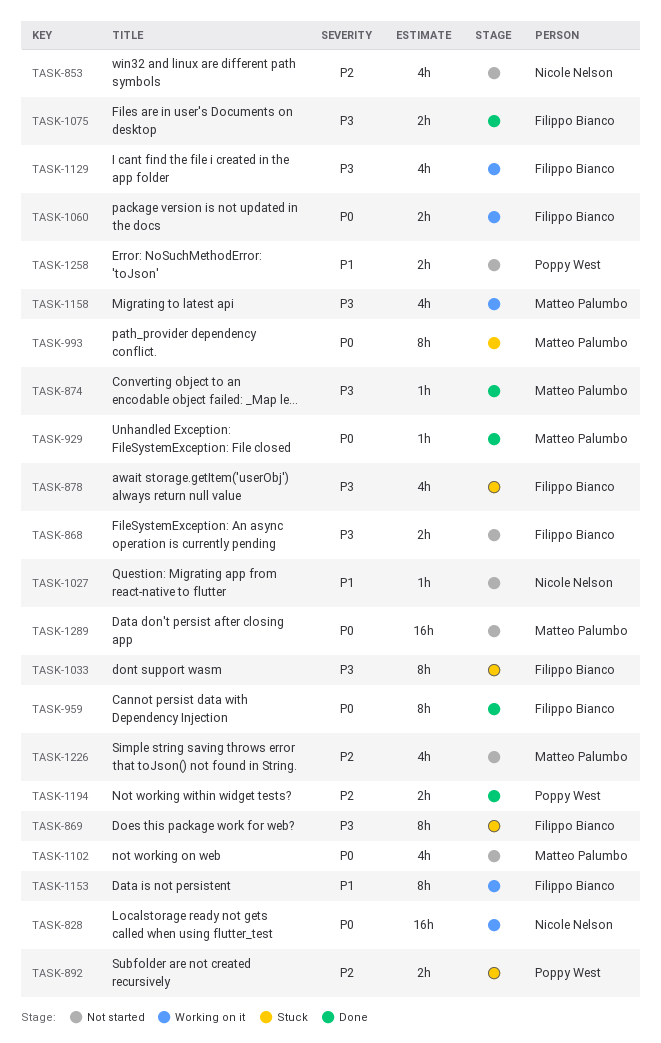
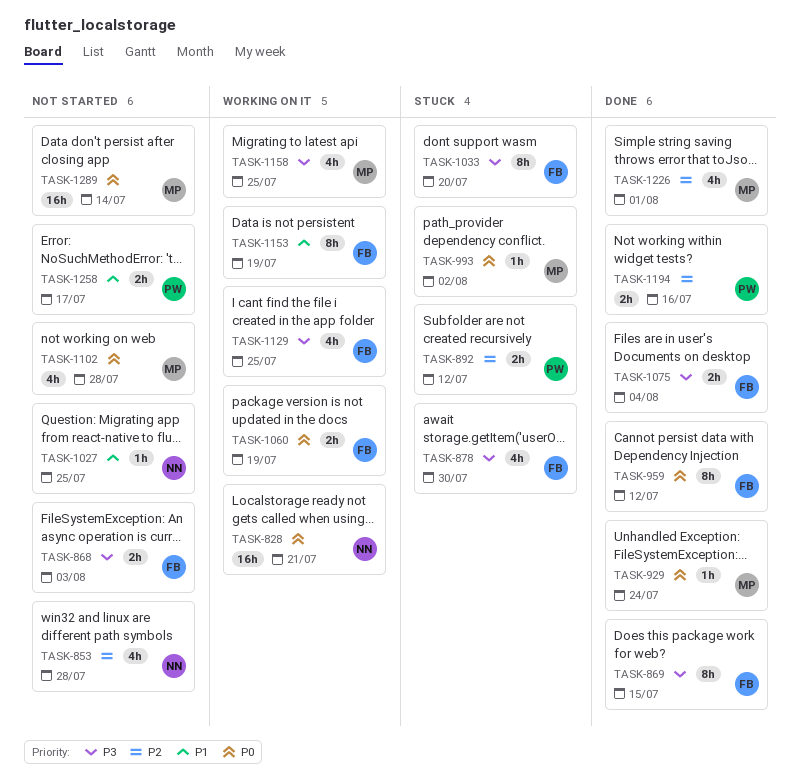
TASK-869, status: Stuck -> Done
TASK-874: present -> none
TASK-993, estimate: 8h -> 1h
TASK-1226, status: Not started -> Done

